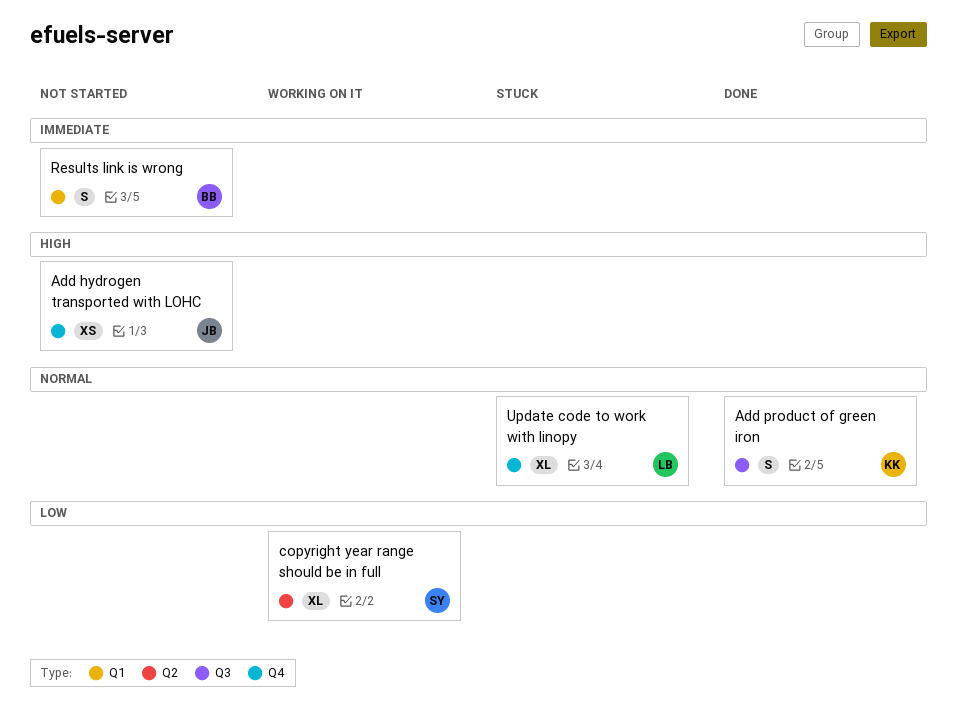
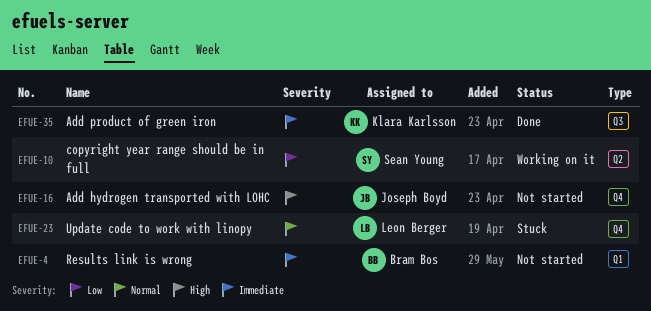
Add product of green iron, priority: Normal -> Immediate

